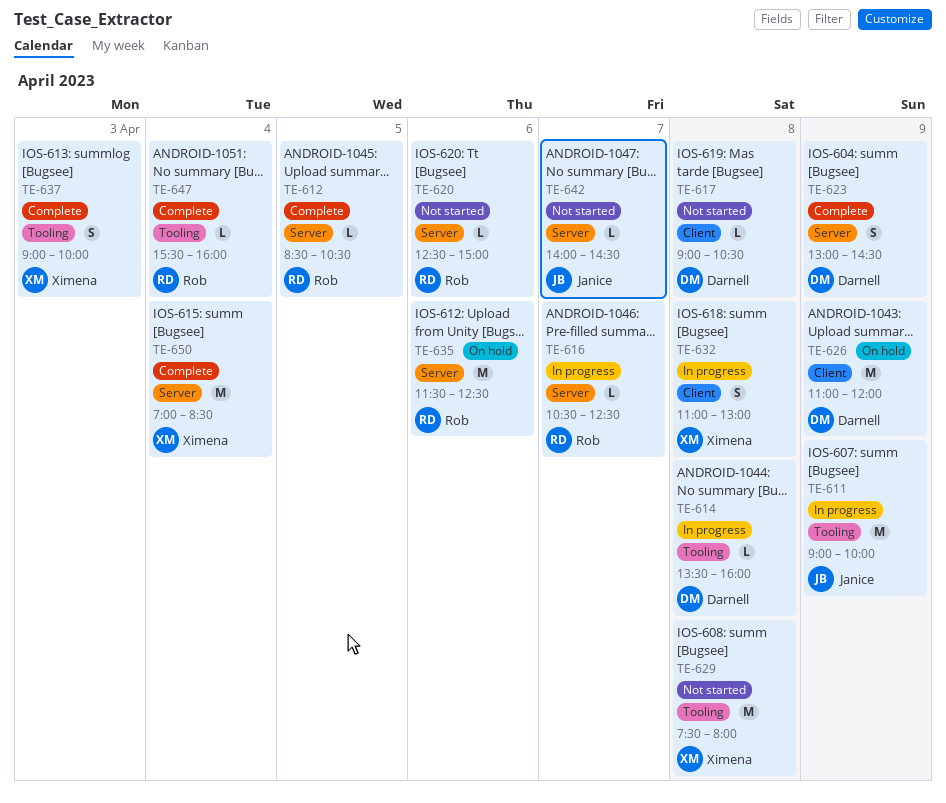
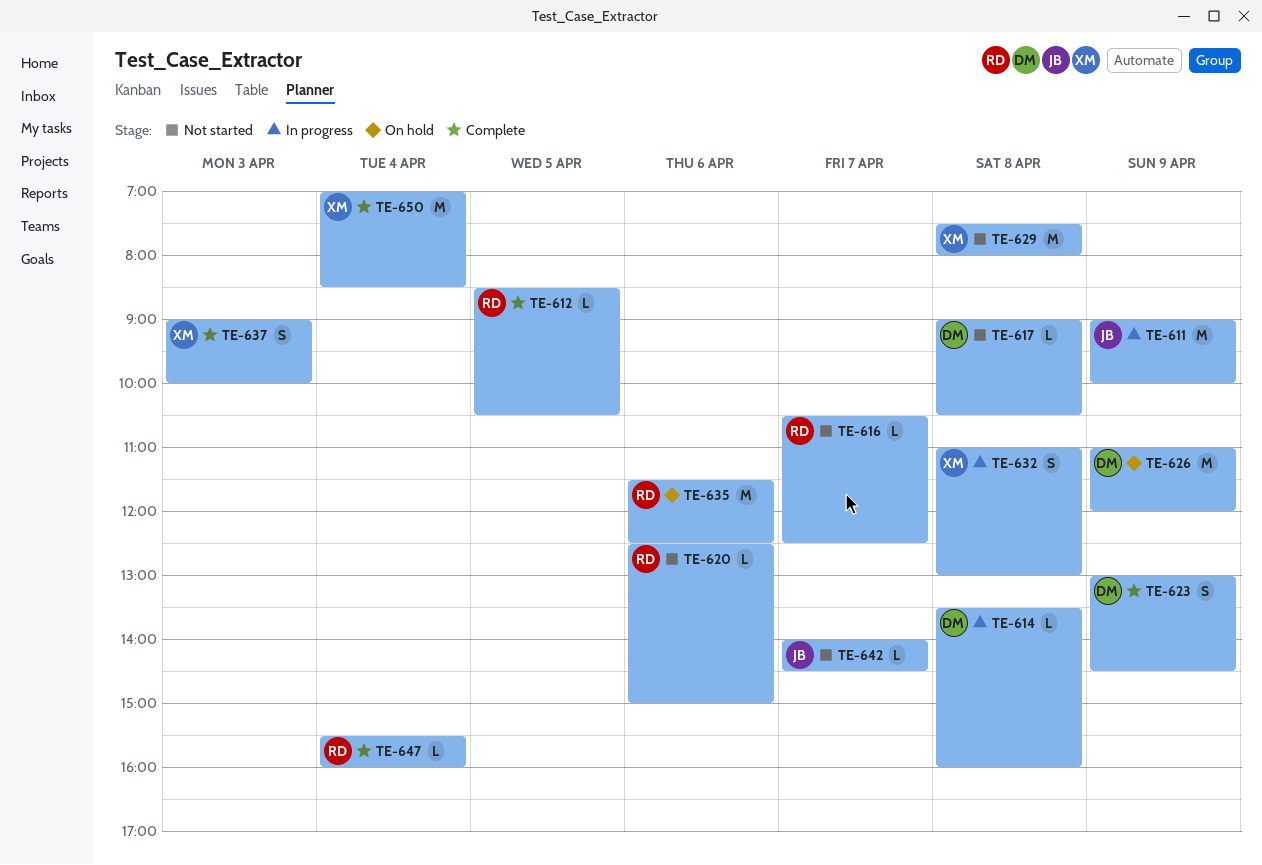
TE-616, status: In progress -> Not started

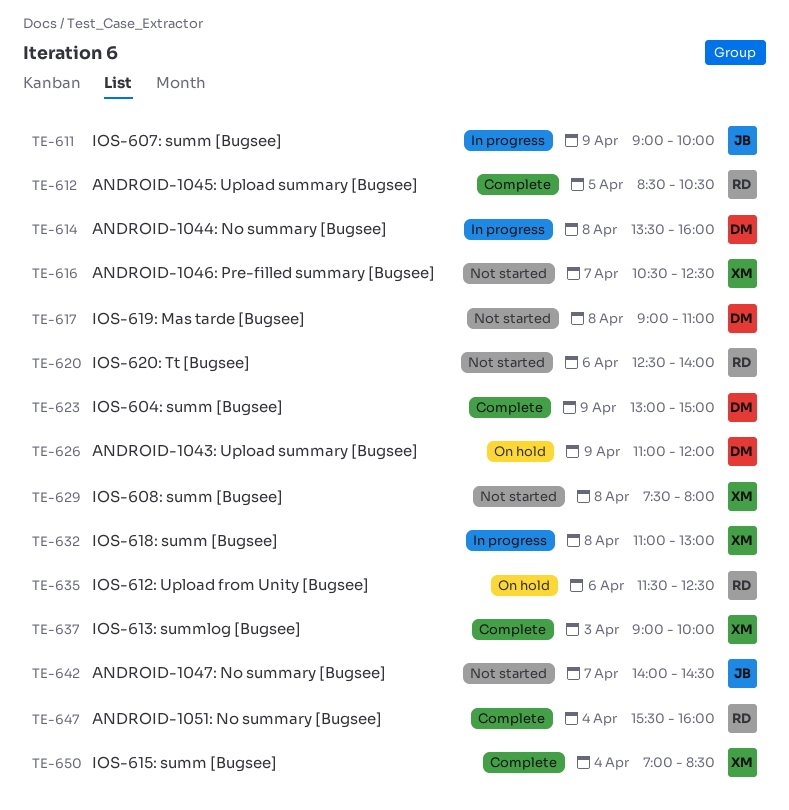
TE-616, owner: RD -> XM
TE-617, ends: 10:30 -> 11:00
TE-620, ends: 15:00 -> 14:00
TE-623, ends: 14:30 -> 15:00

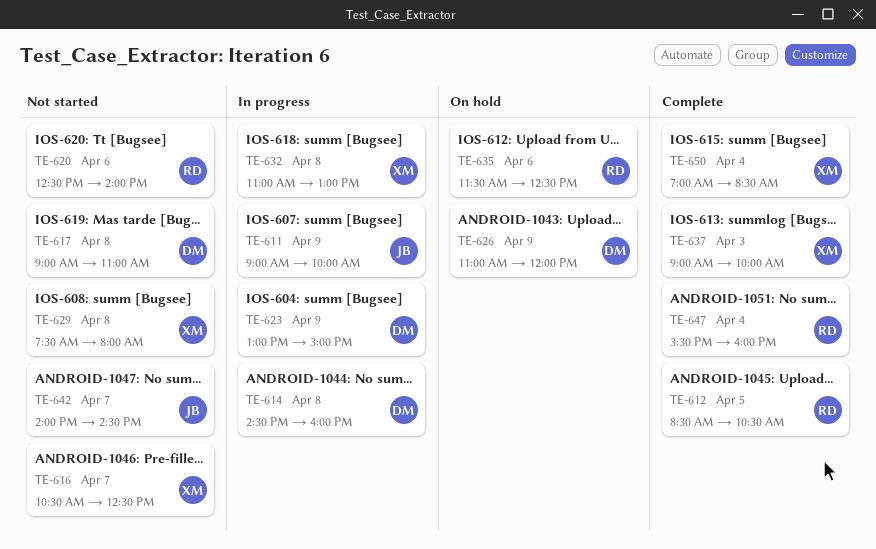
TE-614, begins: 13:30 -> 14:30
TE-623, status: Complete -> In progress

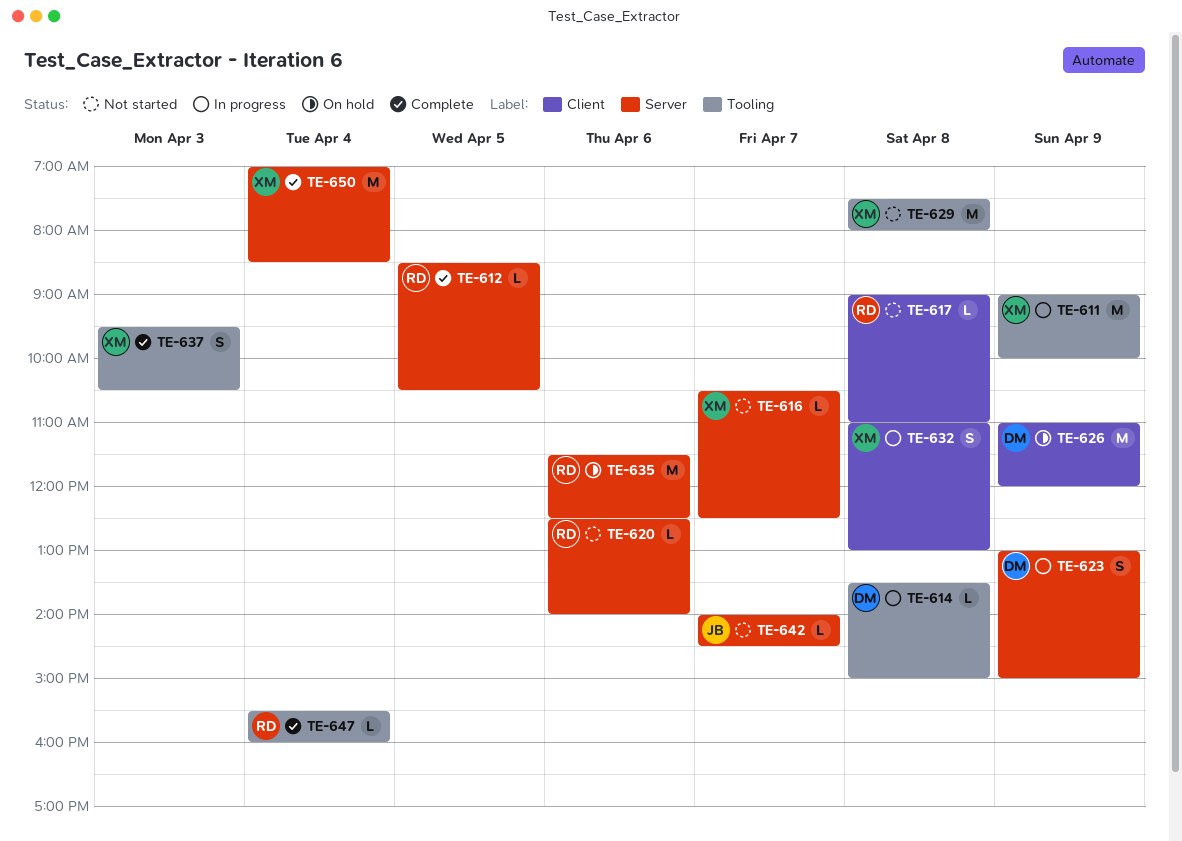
TE-611, owner: JB -> XM
TE-614, begins: 14:30 -> 13:30
TE-614, ends: 16:00 -> 15:00
TE-617, owner: DM -> RD
TE-637, begins: 09:00 -> 09:30
TE-637, ends: 10:00 -> 10:30

